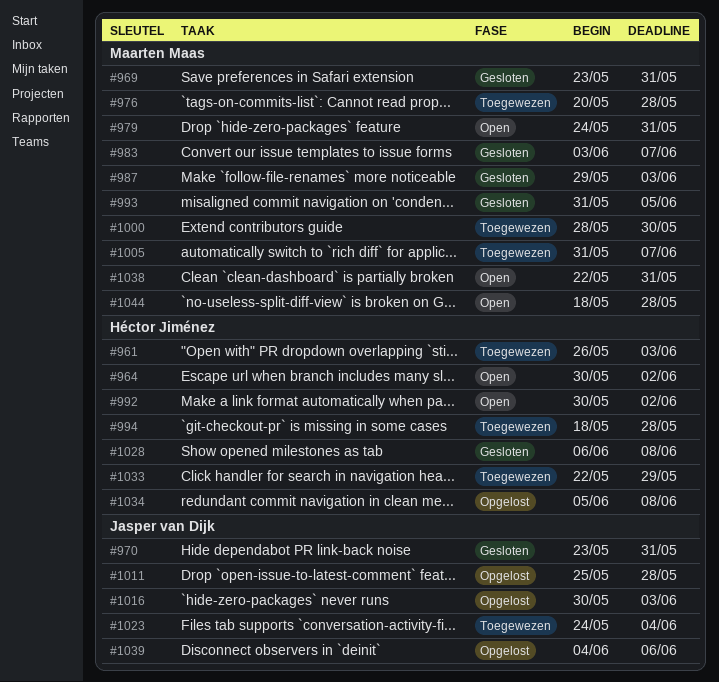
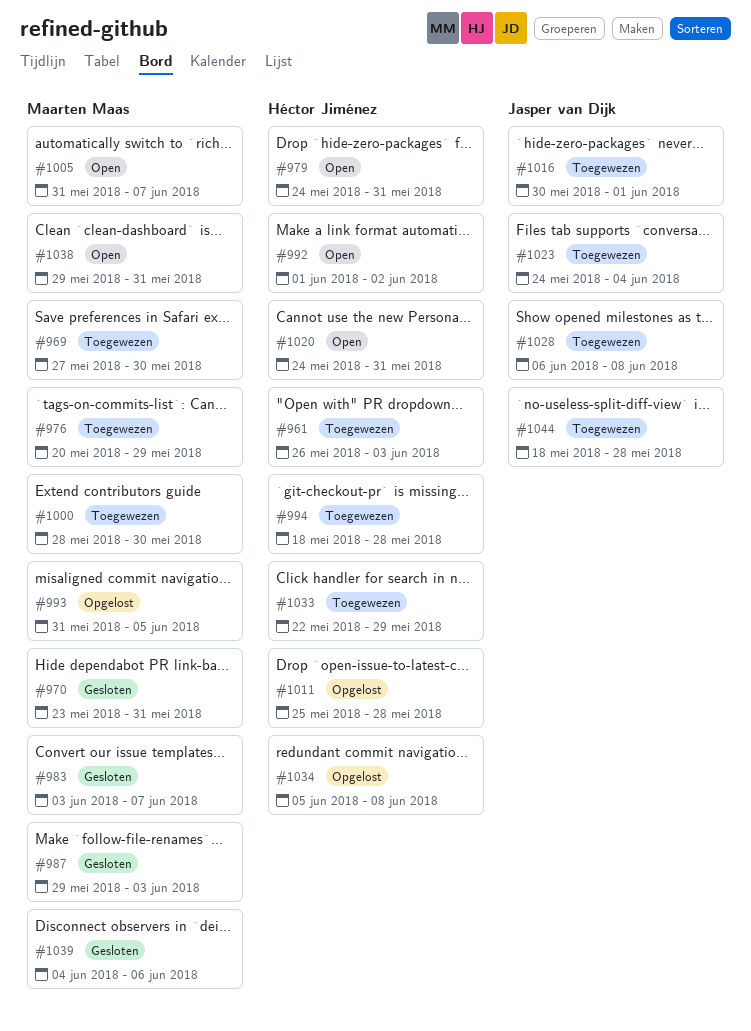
#964: present -> none
#969, status: Gesloten -> Toegewezen
#969, start: May 23 -> May 27
#969, due: May 31 -> May 30
#970, owner: Jasper van Dijk -> Maarten Maas
#976, due: May 28 -> May 29
#979, owner: Maarten Maas -> Héctor Jiménez
#992, start: May 30 -> Jun 1
#993, status: Gesloten -> Opgelost
#1005, status: Toegewezen -> Open
#1011, owner: Jasper van Dijk -> Héctor Jiménez
#1016, status: Opgelost -> Toegewezen
#1016, due: Jun 3 -> Jun 1
#1020: none -> present
#1028, status: Gesloten -> Toegewezen
#1028, owner: Héctor Jiménez -> Jasper van Dijk
#1038, start: May 22 -> May 29
#1039, status: Opgelost -> Gesloten
#1039, owner: Jasper van Dijk -> Maarten Maas
#1044, status: Open -> Toegewezen
#1044, owner: Maarten Maas -> Jasper van Dijk

